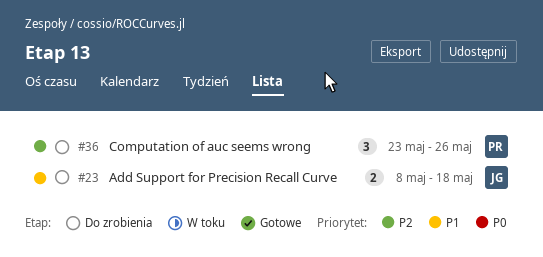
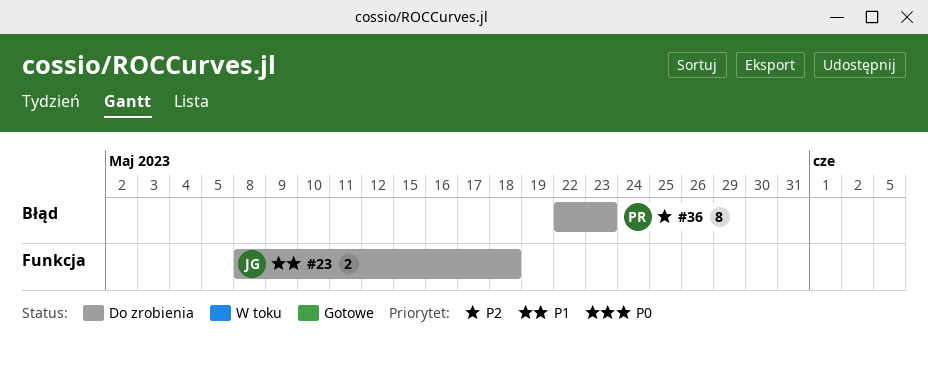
#36, estimate: 3 -> 8
#36, start: May 23 -> May 22
#36, due: May 26 -> May 23

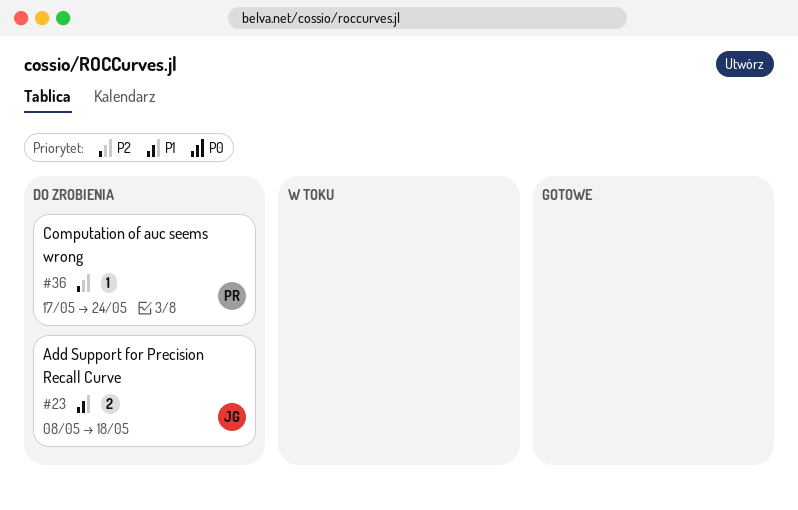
#36, estimate: 8 -> 1
#36, start: May 22 -> May 17
#36, due: May 23 -> May 24

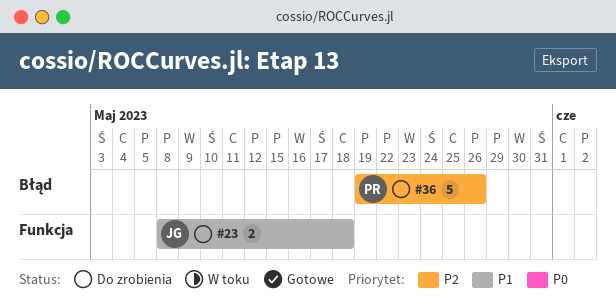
#36, estimate: 1 -> 5
#36, start: May 17 -> May 19
#36, due: May 24 -> May 26

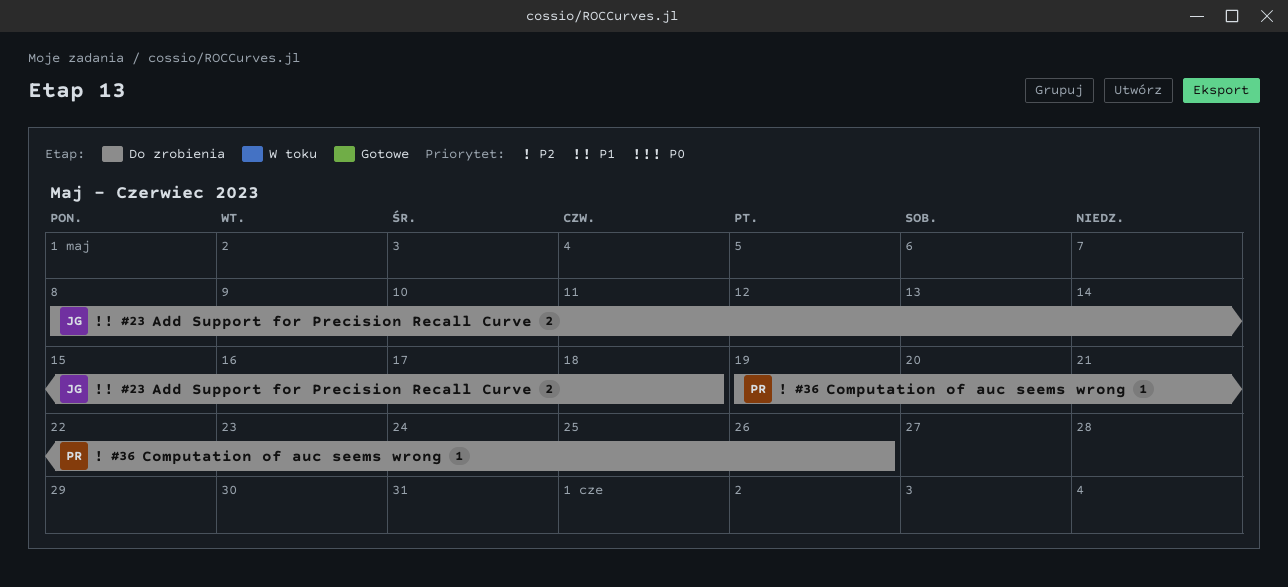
#36, estimate: 5 -> 1

